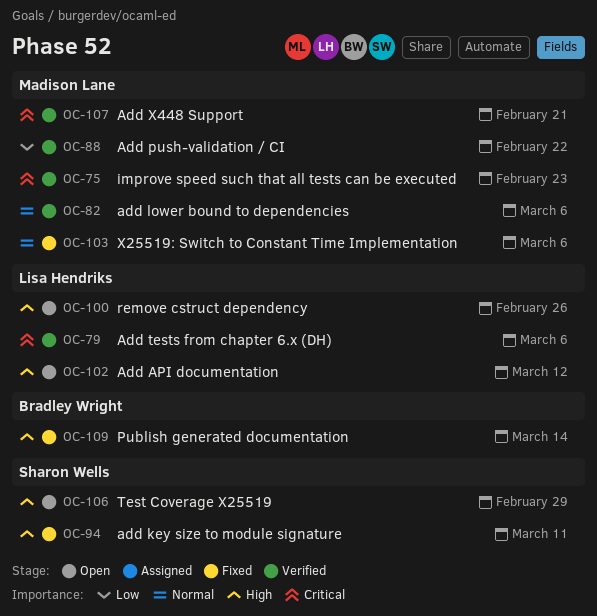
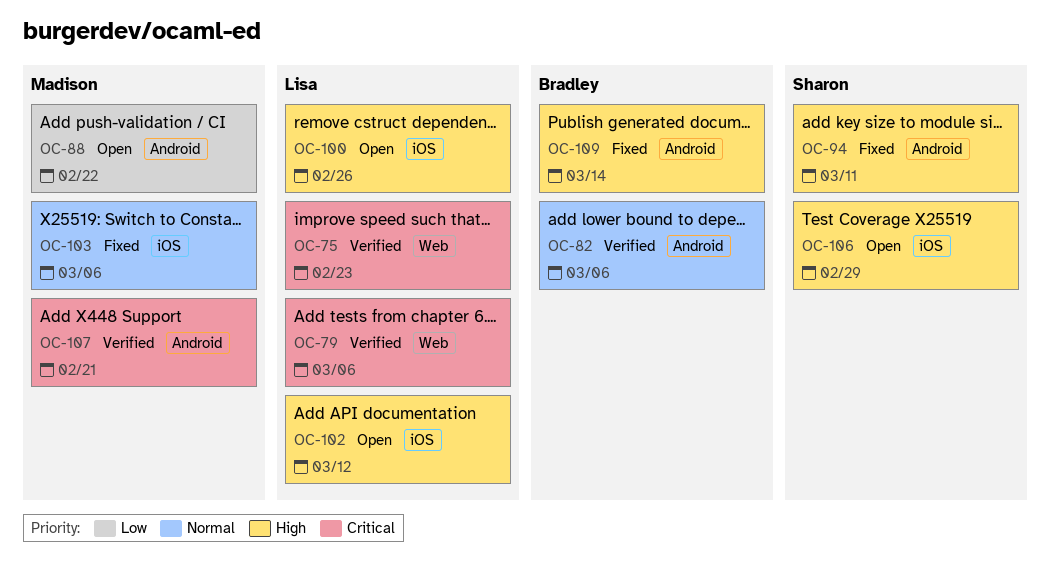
OC-75, owner: Madison Lane -> Lisa Hendriks
OC-82, owner: Madison Lane -> Bradley Wright
OC-88, status: Verified -> Open

